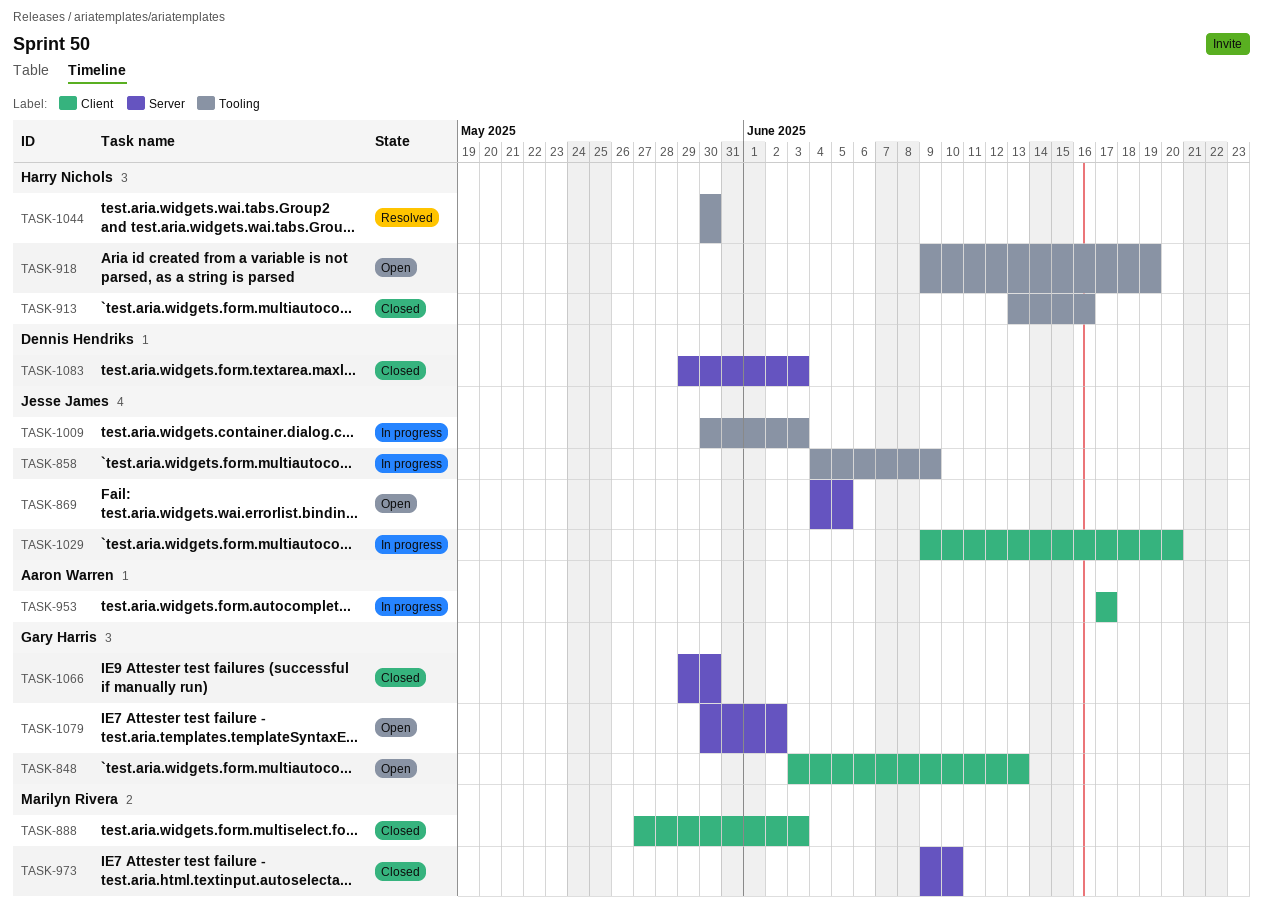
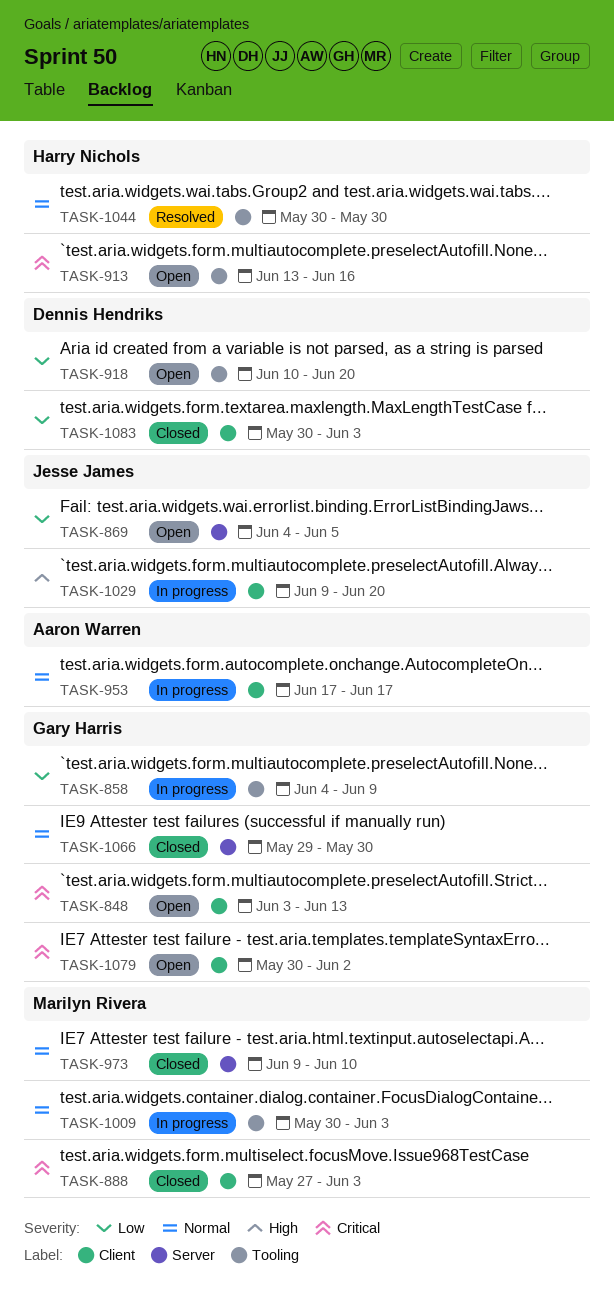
TASK-858, owner: Jesse James -> Gary Harris
TASK-913, status: Closed -> Open
TASK-918, owner: Harry Nichols -> Dennis Hendriks
TASK-918, start: Jun 9 -> Jun 10
TASK-918, due: Jun 19 -> Jun 20
TASK-1009, owner: Jesse James -> Marilyn Rivera
TASK-1079, label: Server -> Client
TASK-1083, label: Server -> Client
TASK-1083, start: May 29 -> May 30

